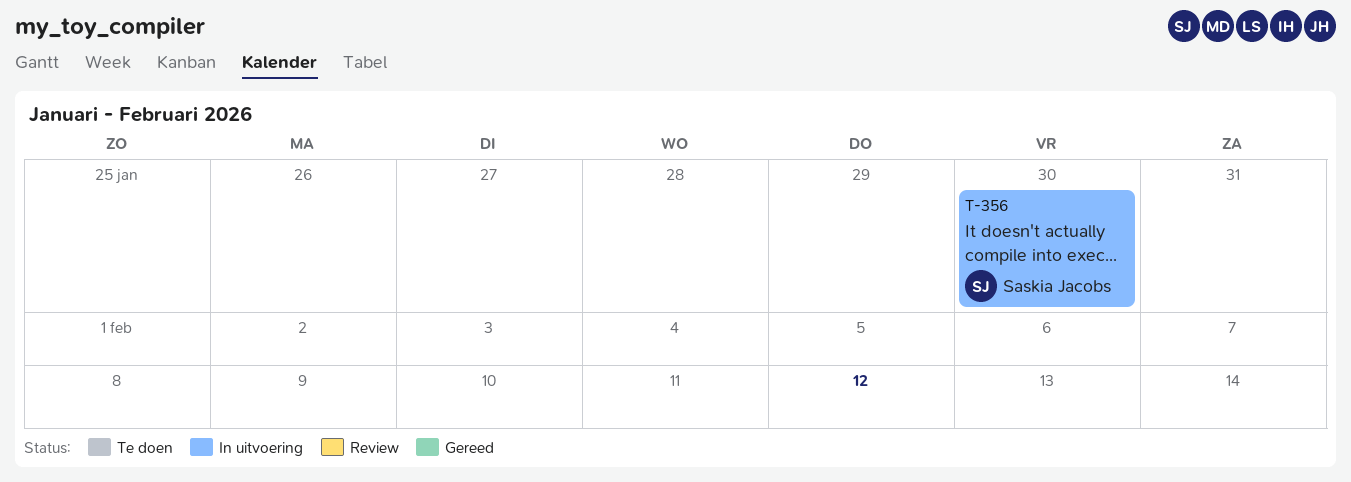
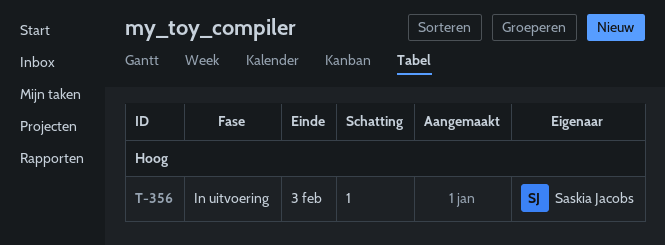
T-356, due: Jan 30 -> Feb 3

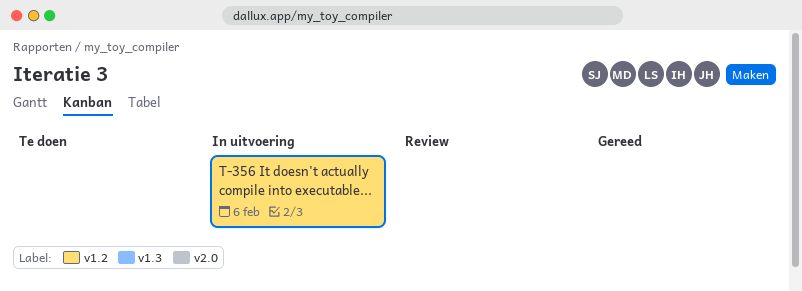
T-356, due: Feb 3 -> Feb 6

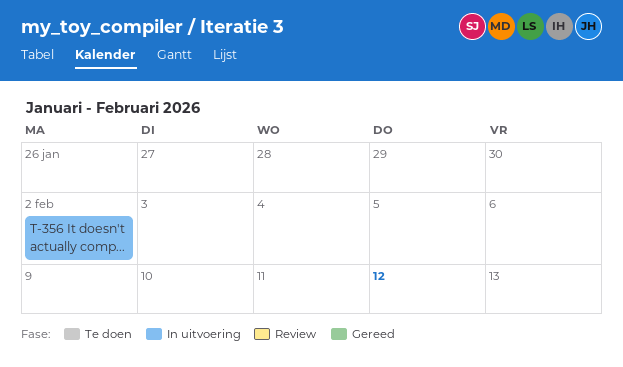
T-356, due: Feb 6 -> Feb 2

